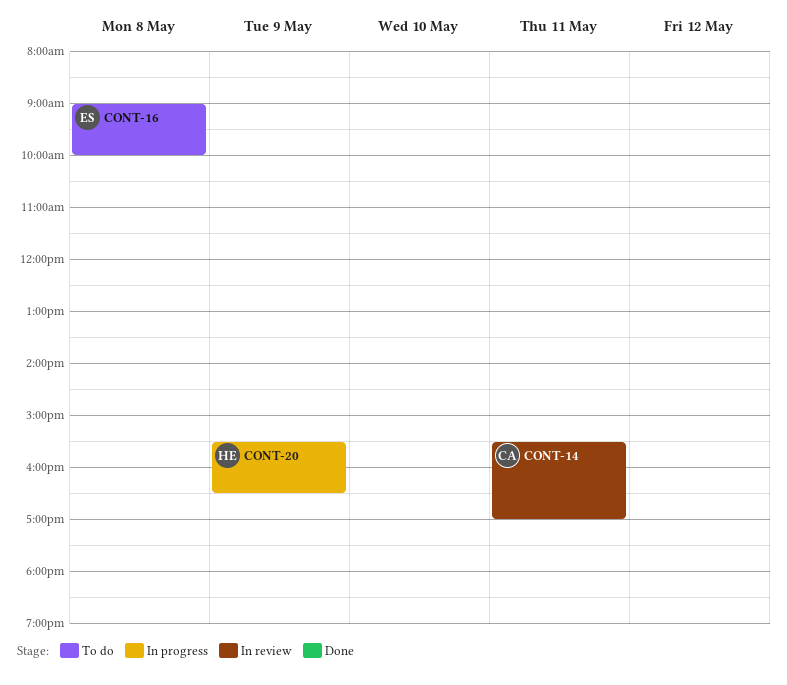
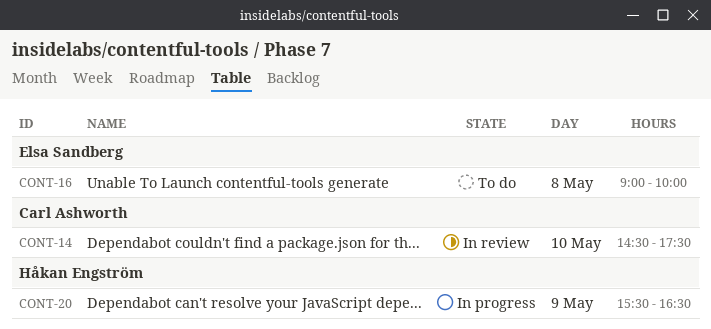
CONT-14, day: May 11 -> May 10
CONT-14, begins: 15:30 -> 14:30
CONT-14, ends: 17:00 -> 17:30

